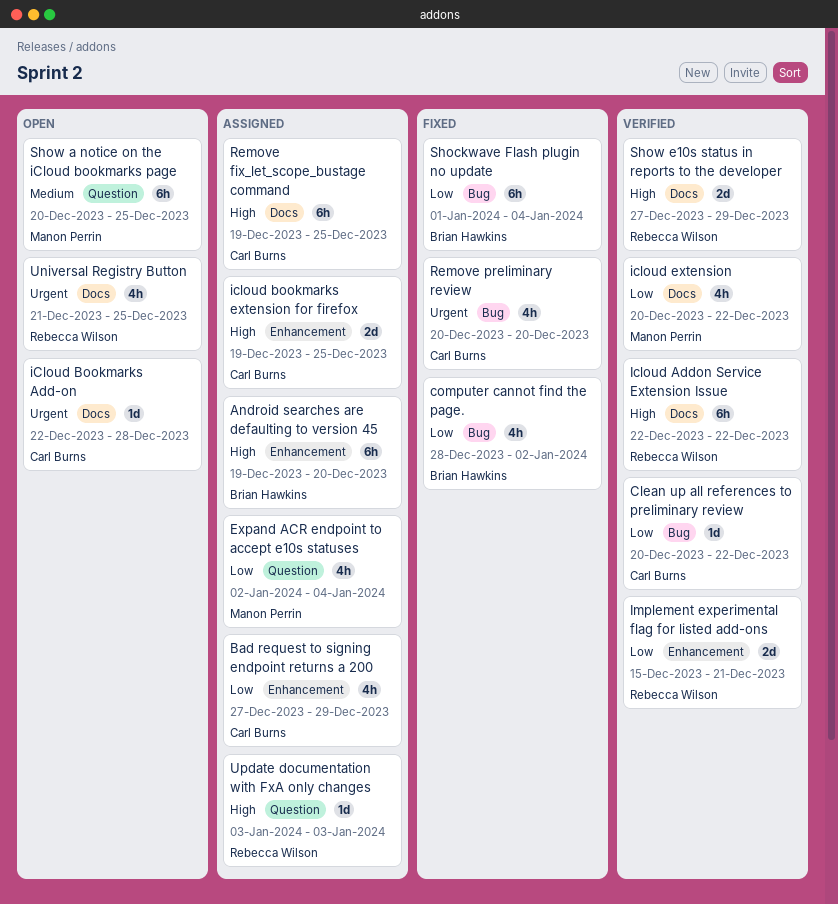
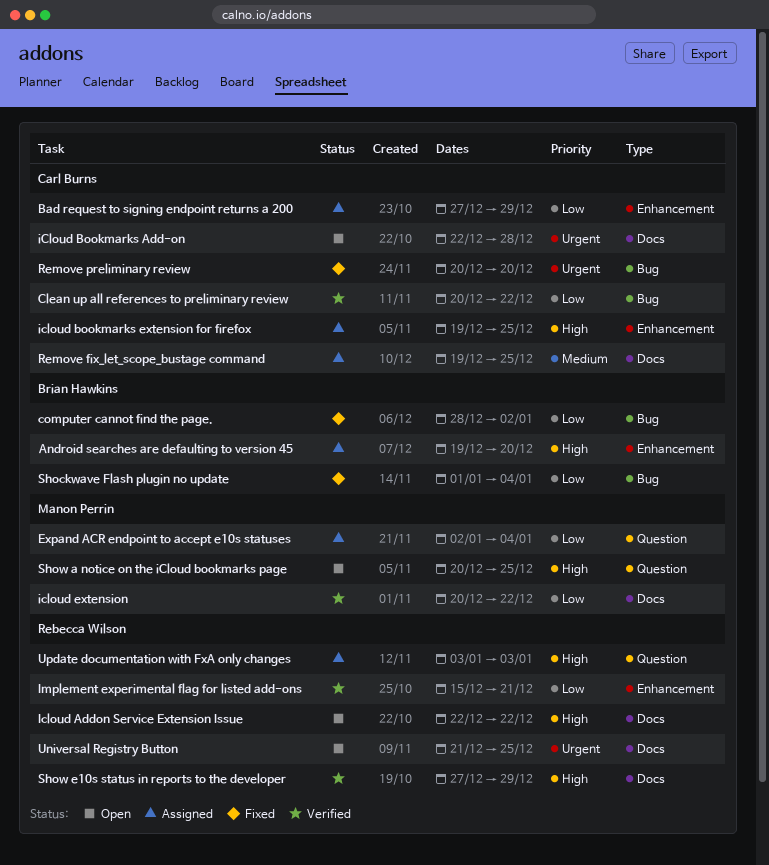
Icloud Addon Service Extension Issue, status: Verified -> Open
Remove fix_let_scope_bustage command, priority: High -> Medium
Show a notice on the iCloud bookmarks page, priority: Medium -> High

